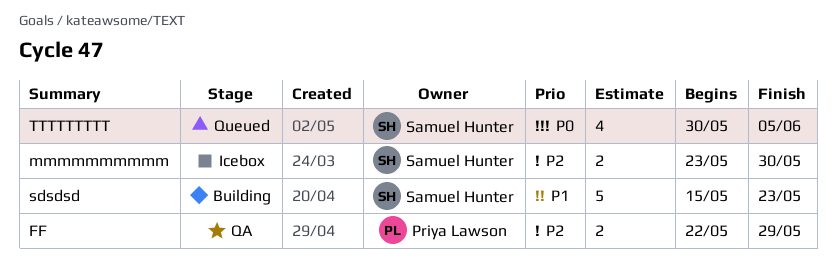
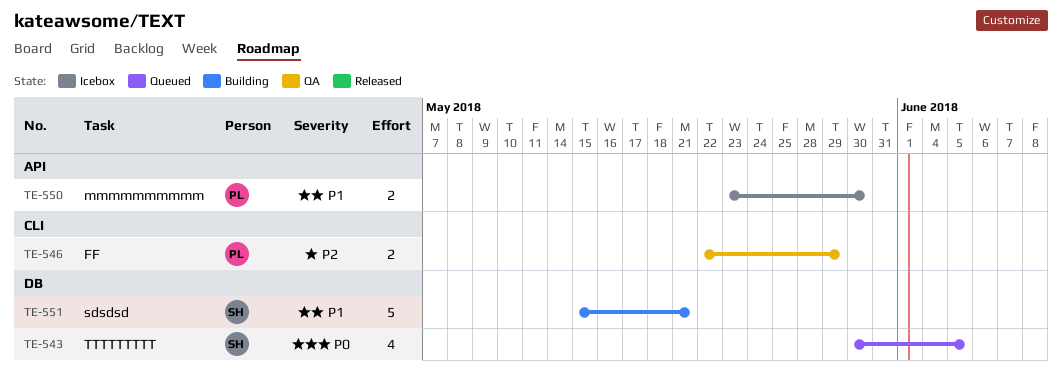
mmmmmmmmmm, owner: Samuel Hunter -> Priya Lawson
mmmmmmmmmm, priority: P2 -> P1
sdsdsd, due: May 23 -> May 21

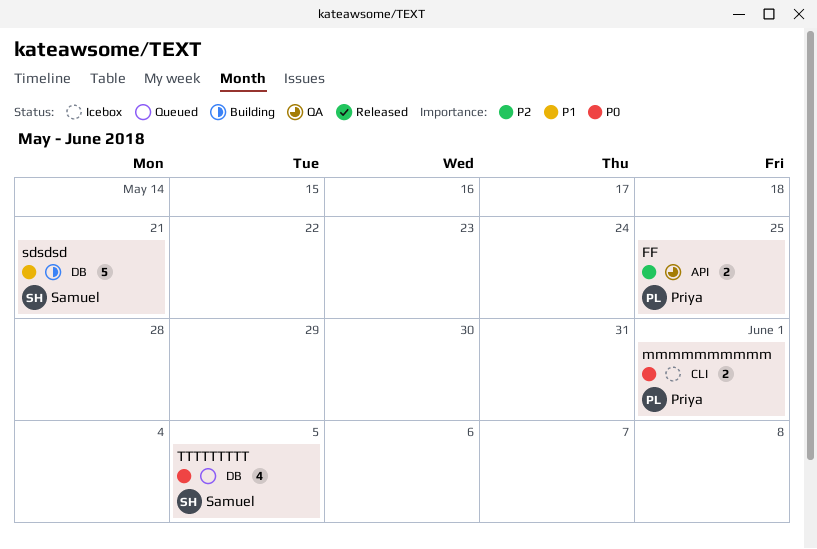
FF, label: CLI -> API
FF, due: May 29 -> May 25
mmmmmmmmmm, priority: P1 -> P0
mmmmmmmmmm, label: API -> CLI
mmmmmmmmmm, due: May 30 -> Jun 1

